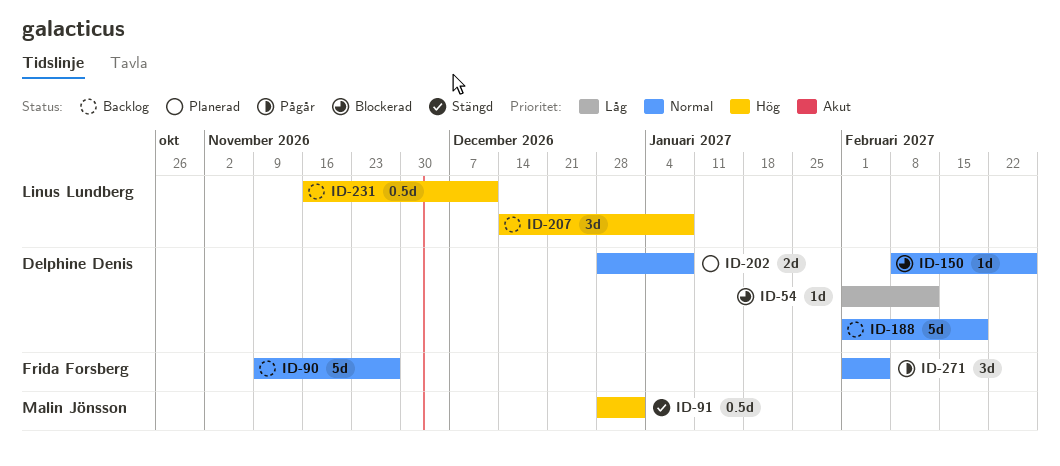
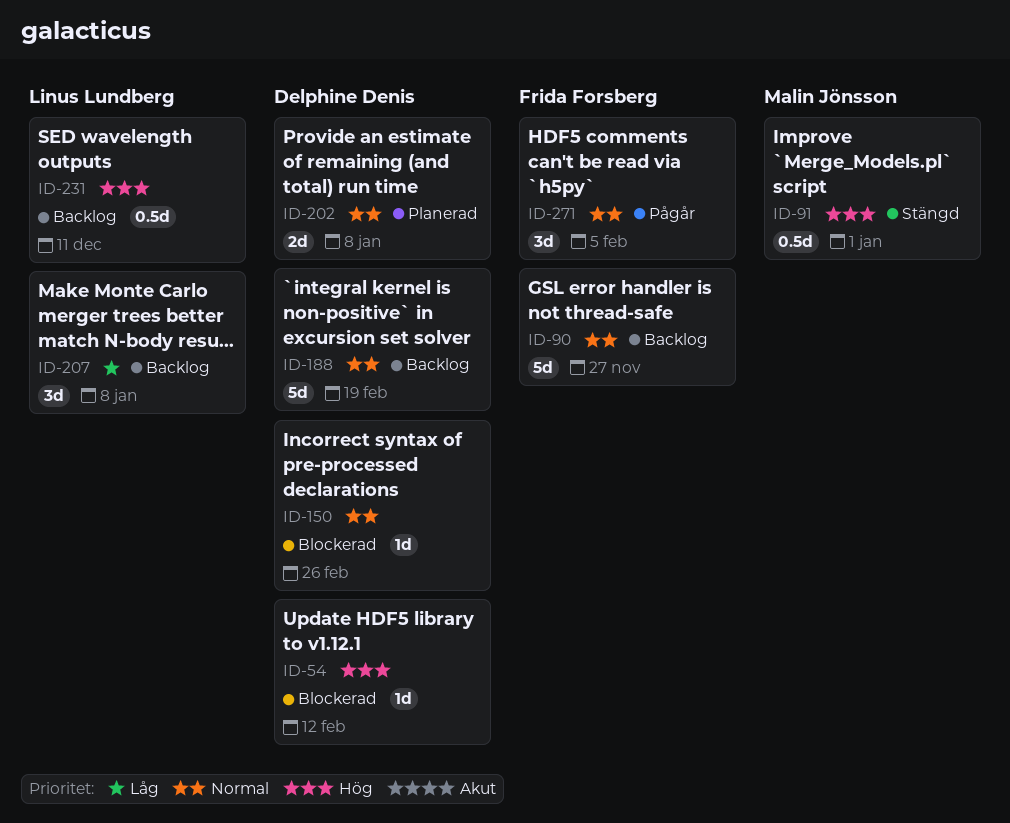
ID-54, priority: Låg -> Hög
ID-207, priority: Hög -> Låg

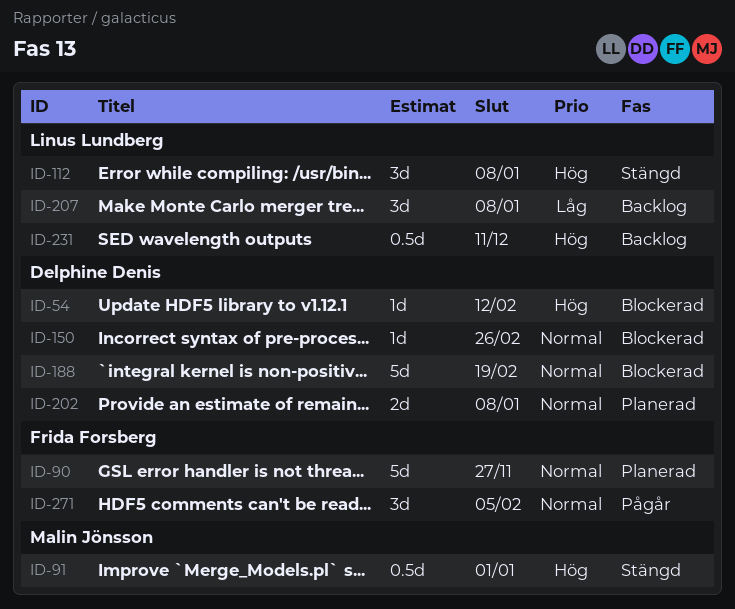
ID-90, status: Backlog -> Planerad
ID-112: none -> present
ID-188, status: Backlog -> Blockerad

